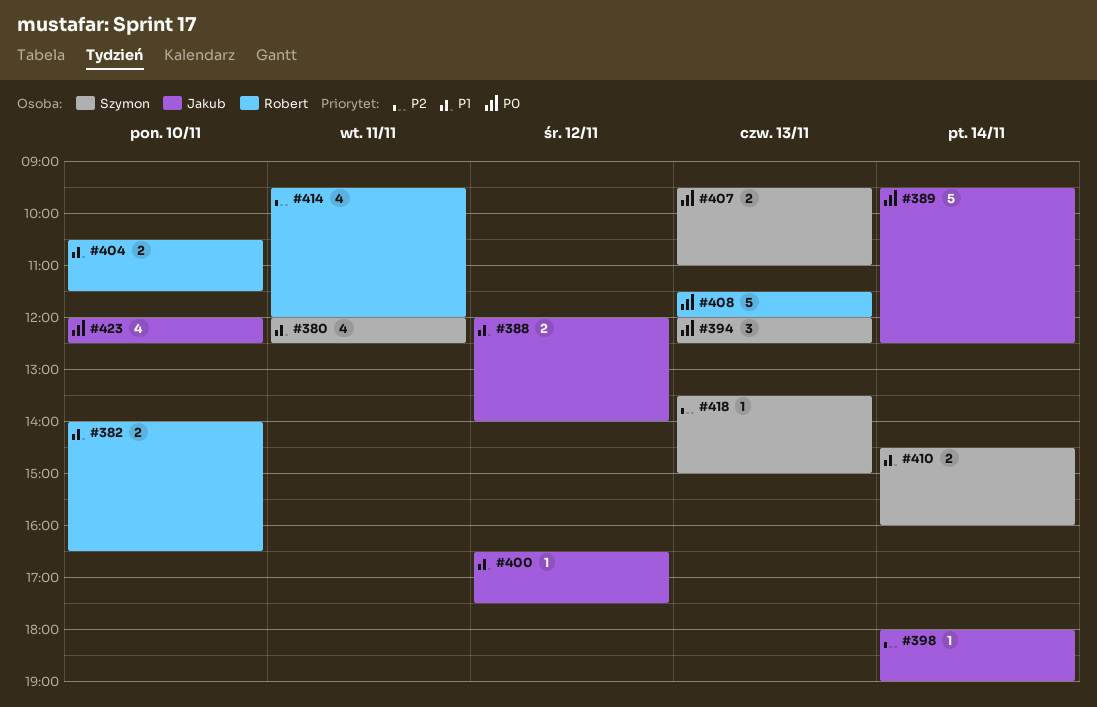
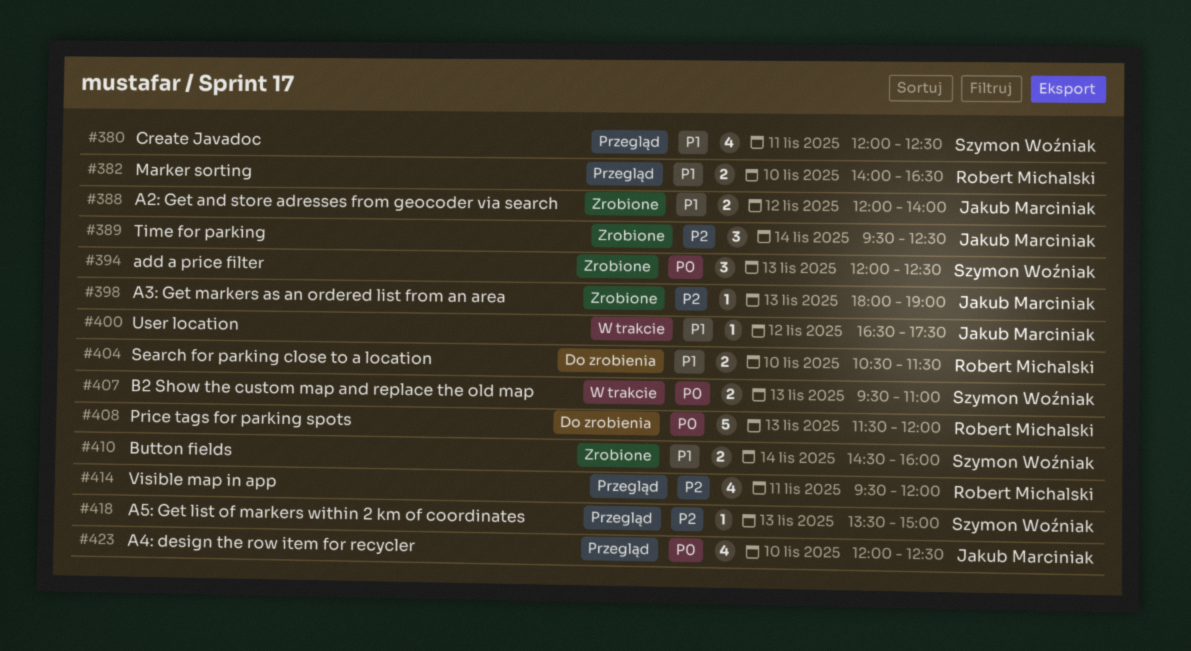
#389, priority: P0 -> P2
#389, estimate: 5 -> 3
#398, day: Nov 14 -> Nov 13

